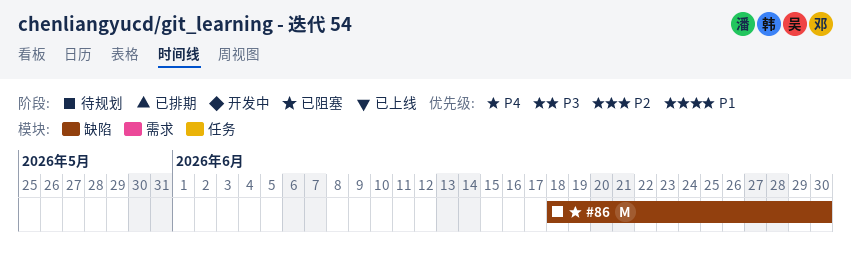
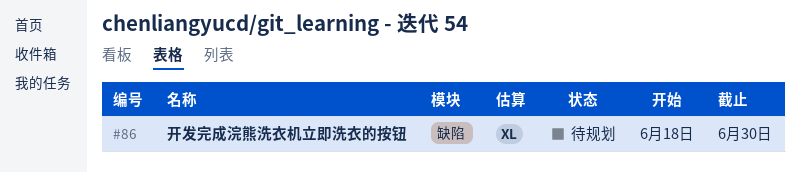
#86, estimate: M -> XL

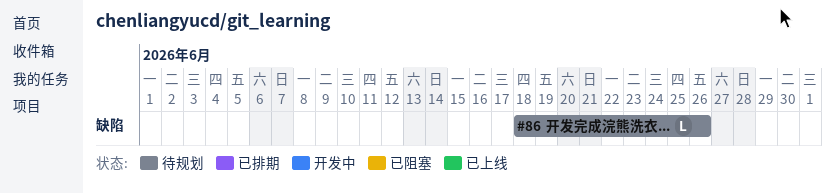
#86, estimate: XL -> L
#86, due: Jun 30 -> Jun 26

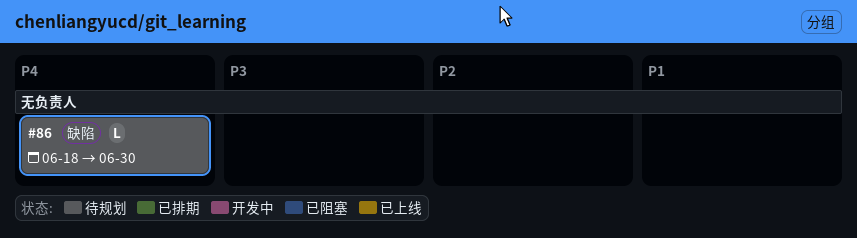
#86, due: Jun 26 -> Jun 30

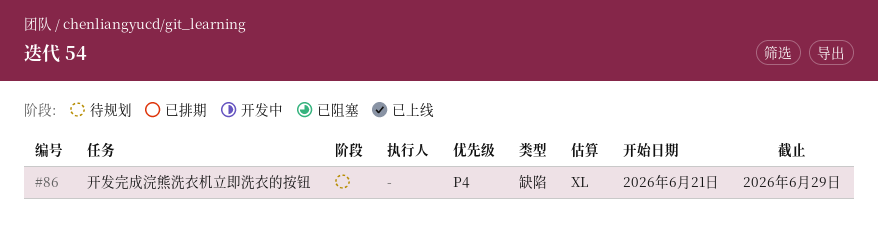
#86, estimate: L -> XL
#86, start: Jun 18 -> Jun 21
#86, due: Jun 30 -> Jun 29

